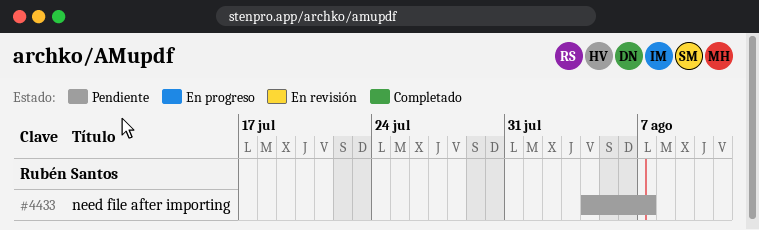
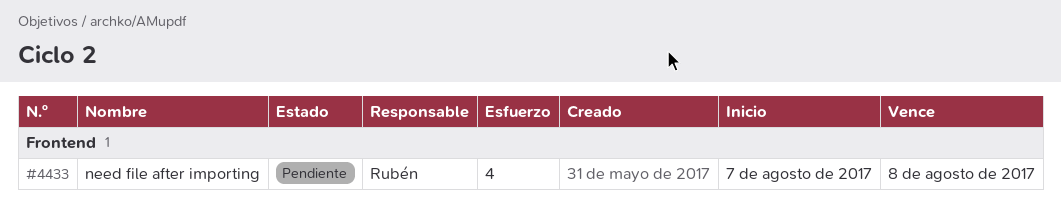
#4433, start: Aug 4 -> Aug 7
#4433, due: Aug 7 -> Aug 8

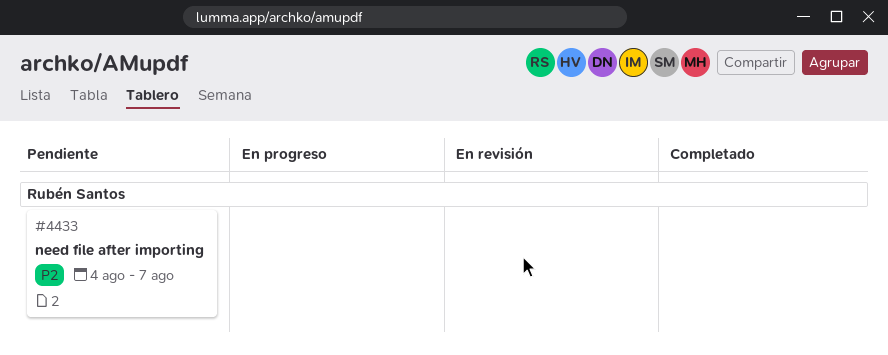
#4433, start: Aug 7 -> Aug 4
#4433, due: Aug 8 -> Aug 7

